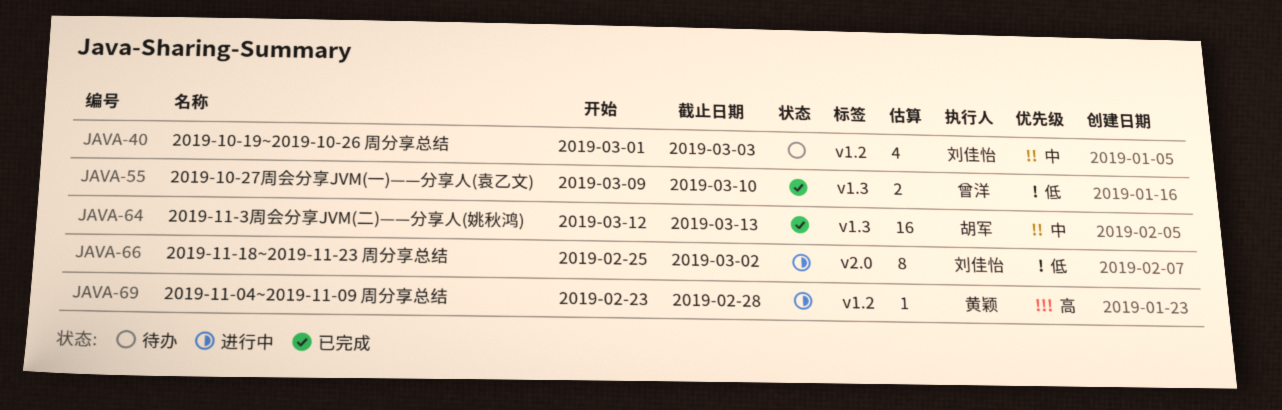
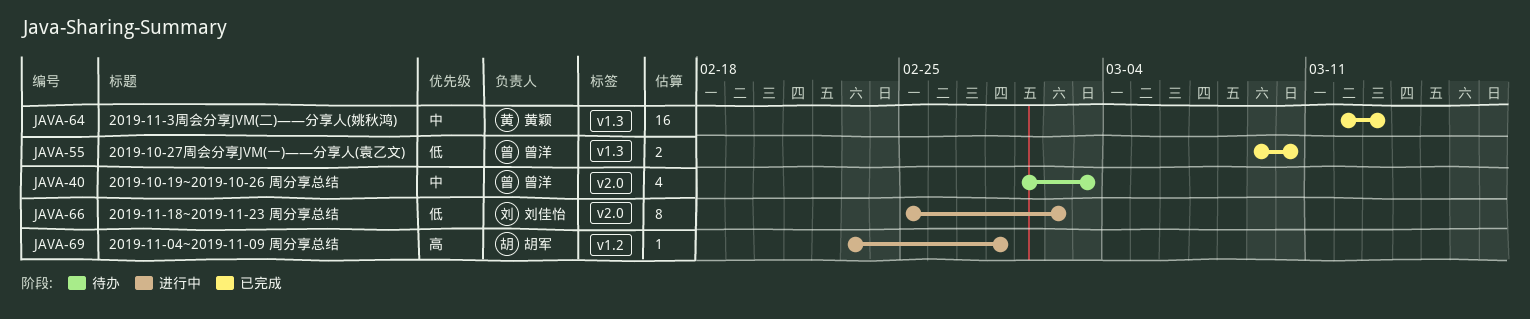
JAVA-40, owner: 刘佳怡 -> 曾洋
JAVA-40, label: v1.2 -> v2.0
JAVA-64, owner: 胡军 -> 黄颖
JAVA-69, owner: 黄颖 -> 胡军

